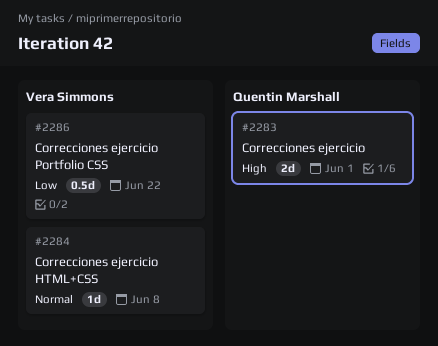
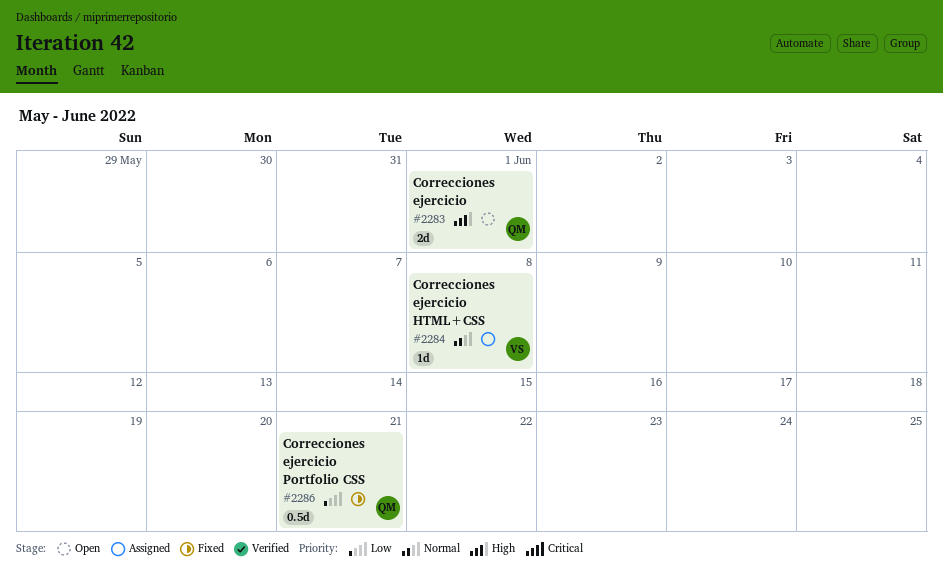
#2286, owner: Vera Simmons -> Quentin Marshall
#2286, due: Jun 22 -> Jun 21

